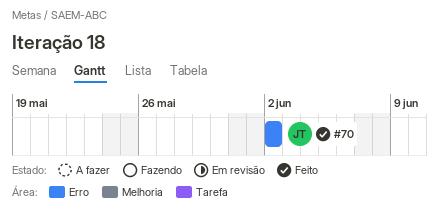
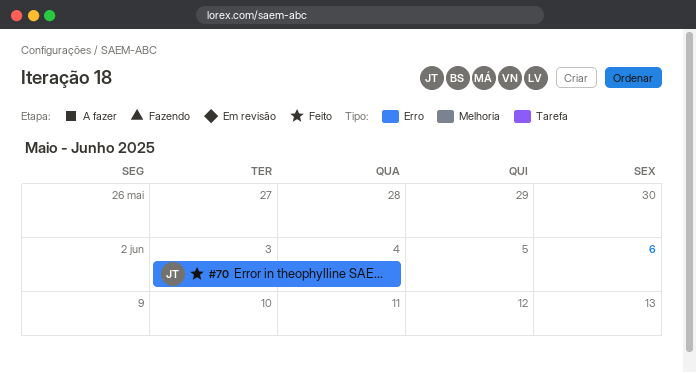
#70, start: Jun 2 -> Jun 3
#70, due: Jun 2 -> Jun 4

